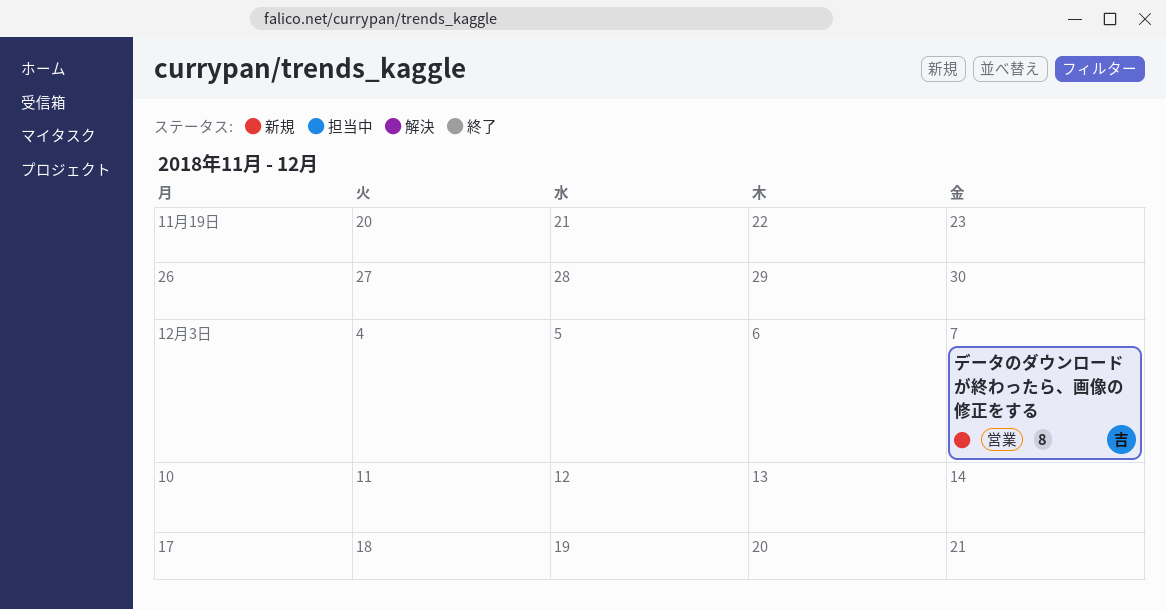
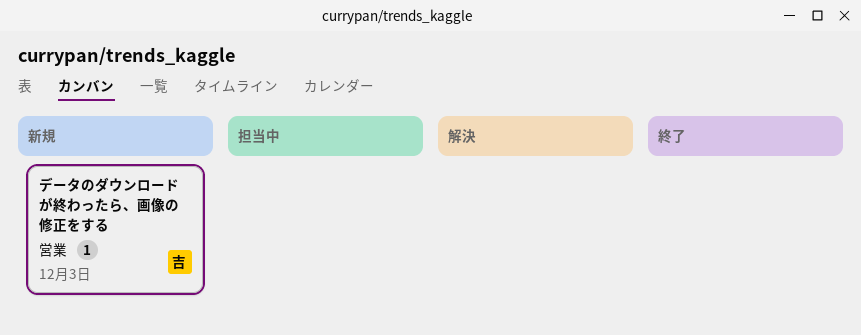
データのダウンロードが終わったら、画像の修正をする, estimate: 8 -> 1
データのダウンロードが終わったら、画像の修正をする, due: Dec 7 -> Dec 3

